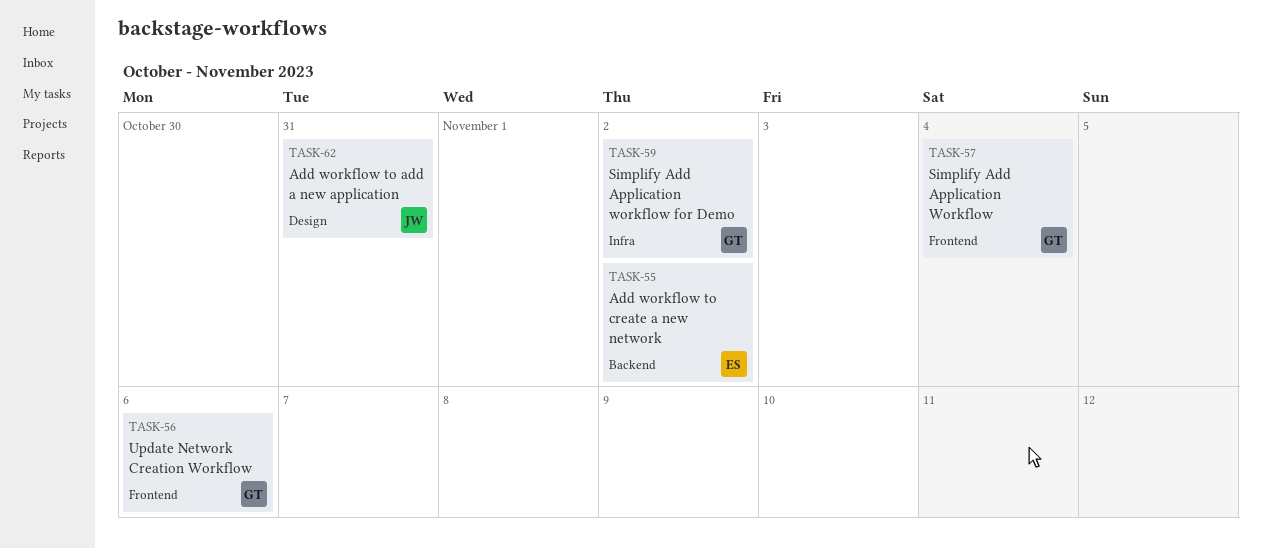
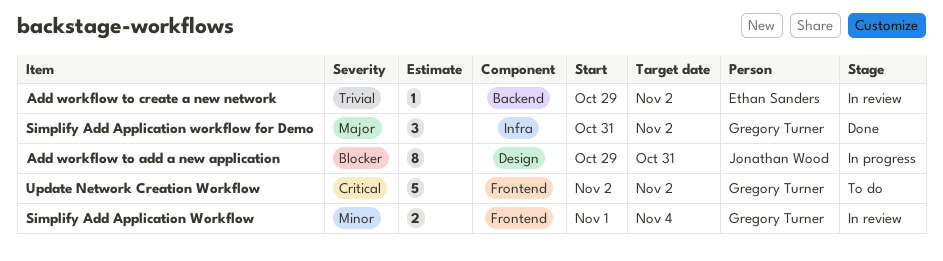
Update Network Creation Workflow, due: Nov 6 -> Nov 2

